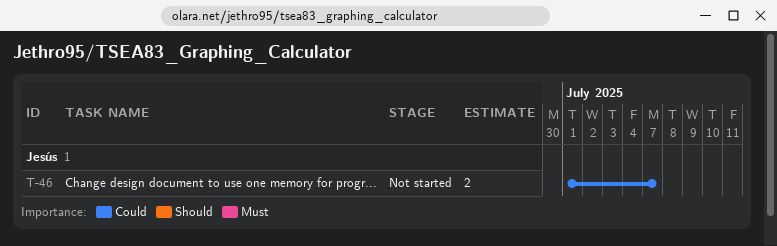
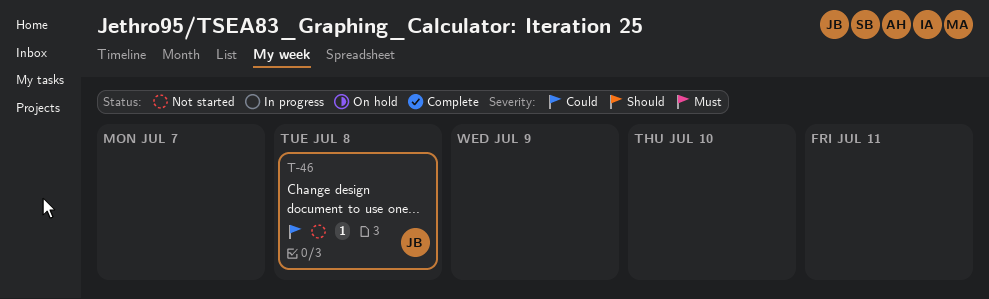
T-46, estimate: 2 -> 1
T-46, due: Jul 7 -> Jul 8

